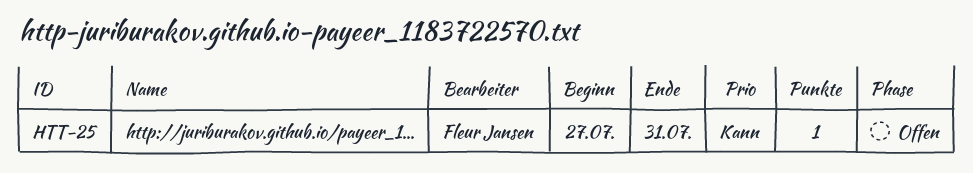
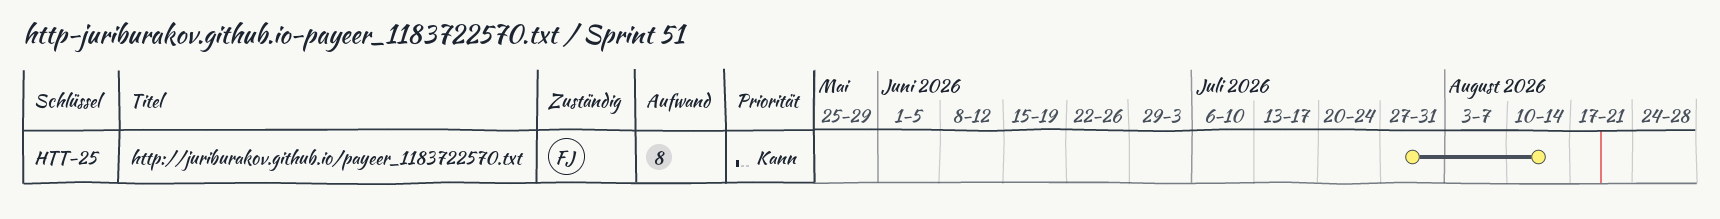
HTT-25, estimate: 1 -> 8
HTT-25, due: Jul 31 -> Aug 14

